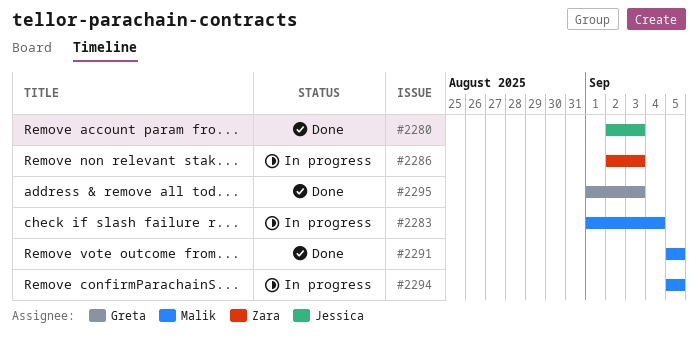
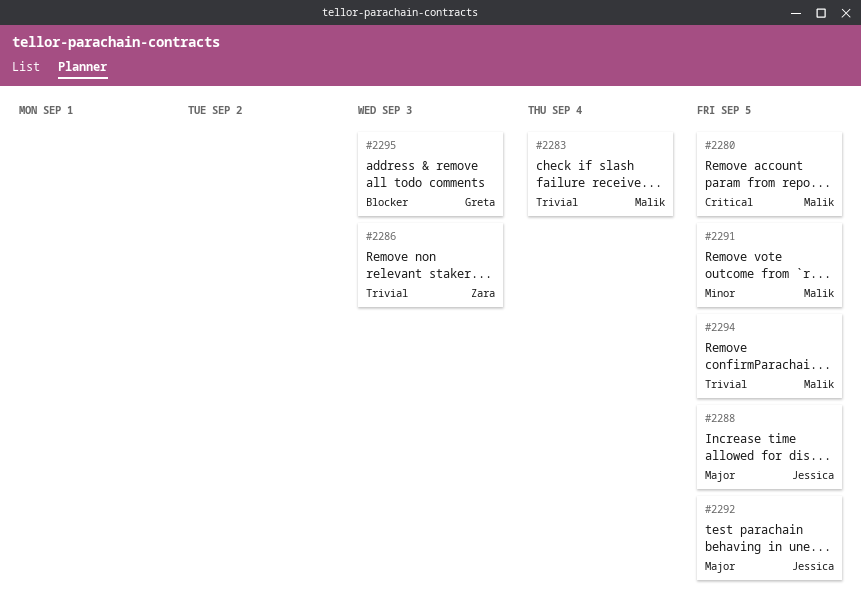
#2280, owner: Jessica -> Malik
#2280, due: Sep 3 -> Sep 5
#2288: none -> present
#2292: none -> present

